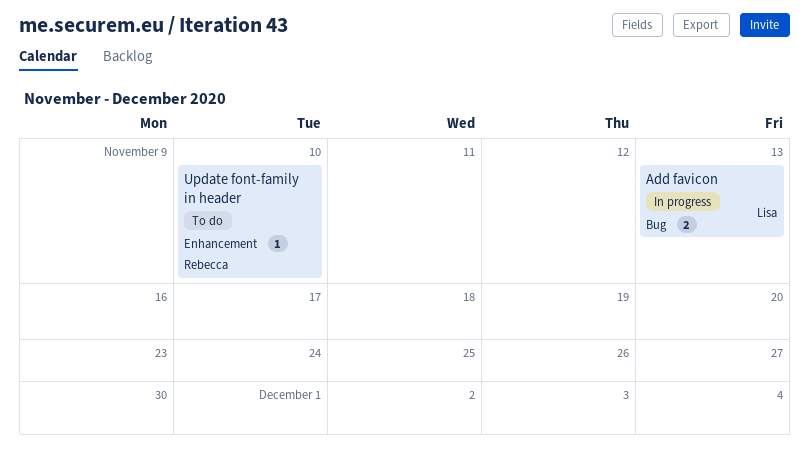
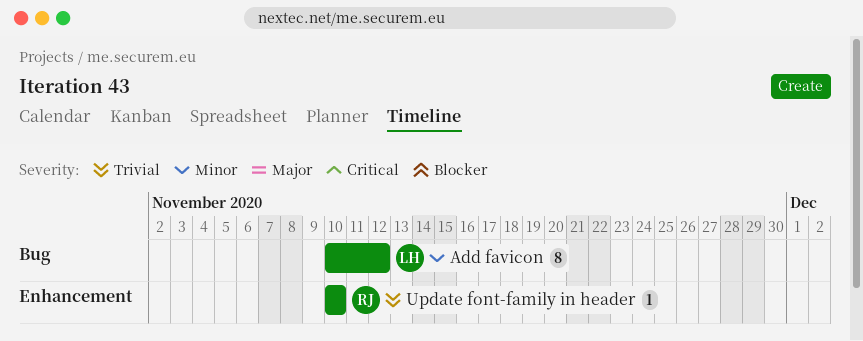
Add favicon, estimate: 2 -> 8
Add favicon, due: Nov 13 -> Nov 12

